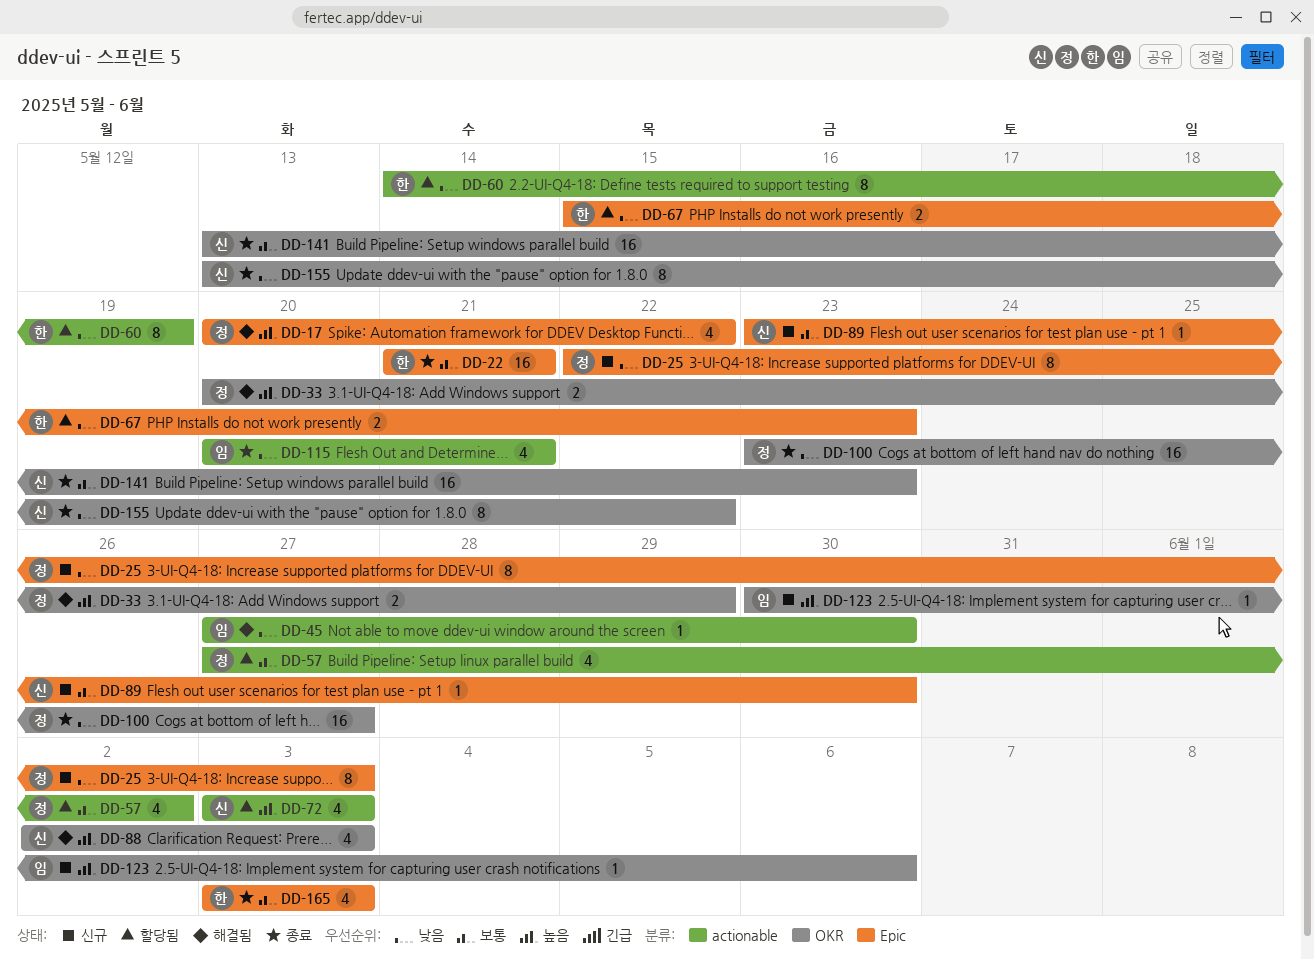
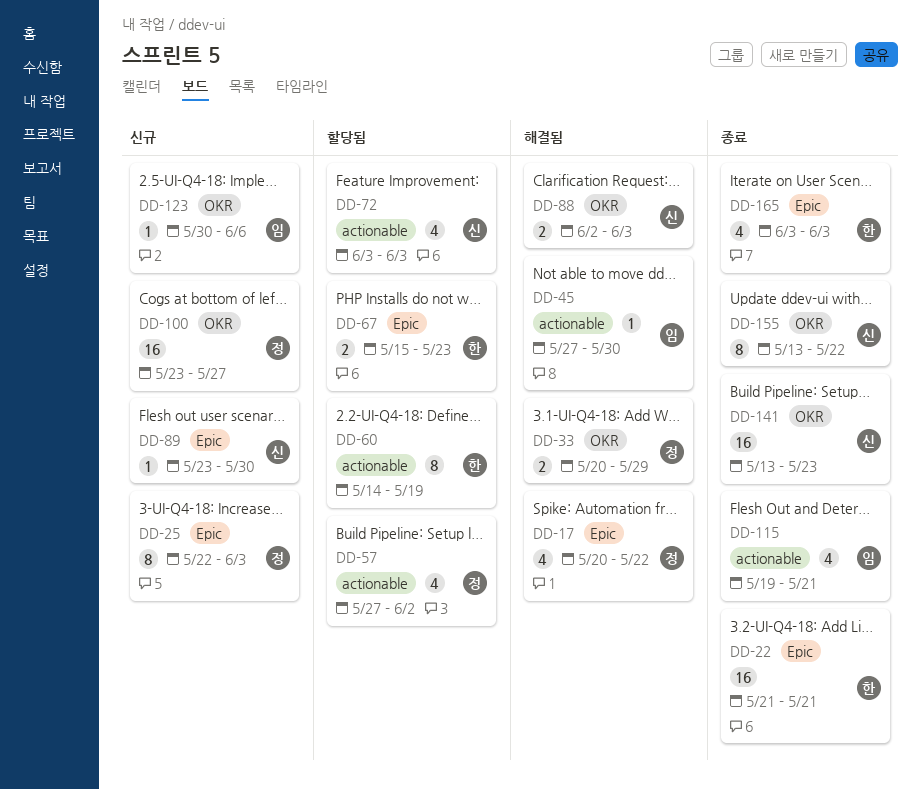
DD-88, estimate: 4 -> 2
DD-100, status: 종료 -> 신규
DD-115, start: May 20 -> May 19

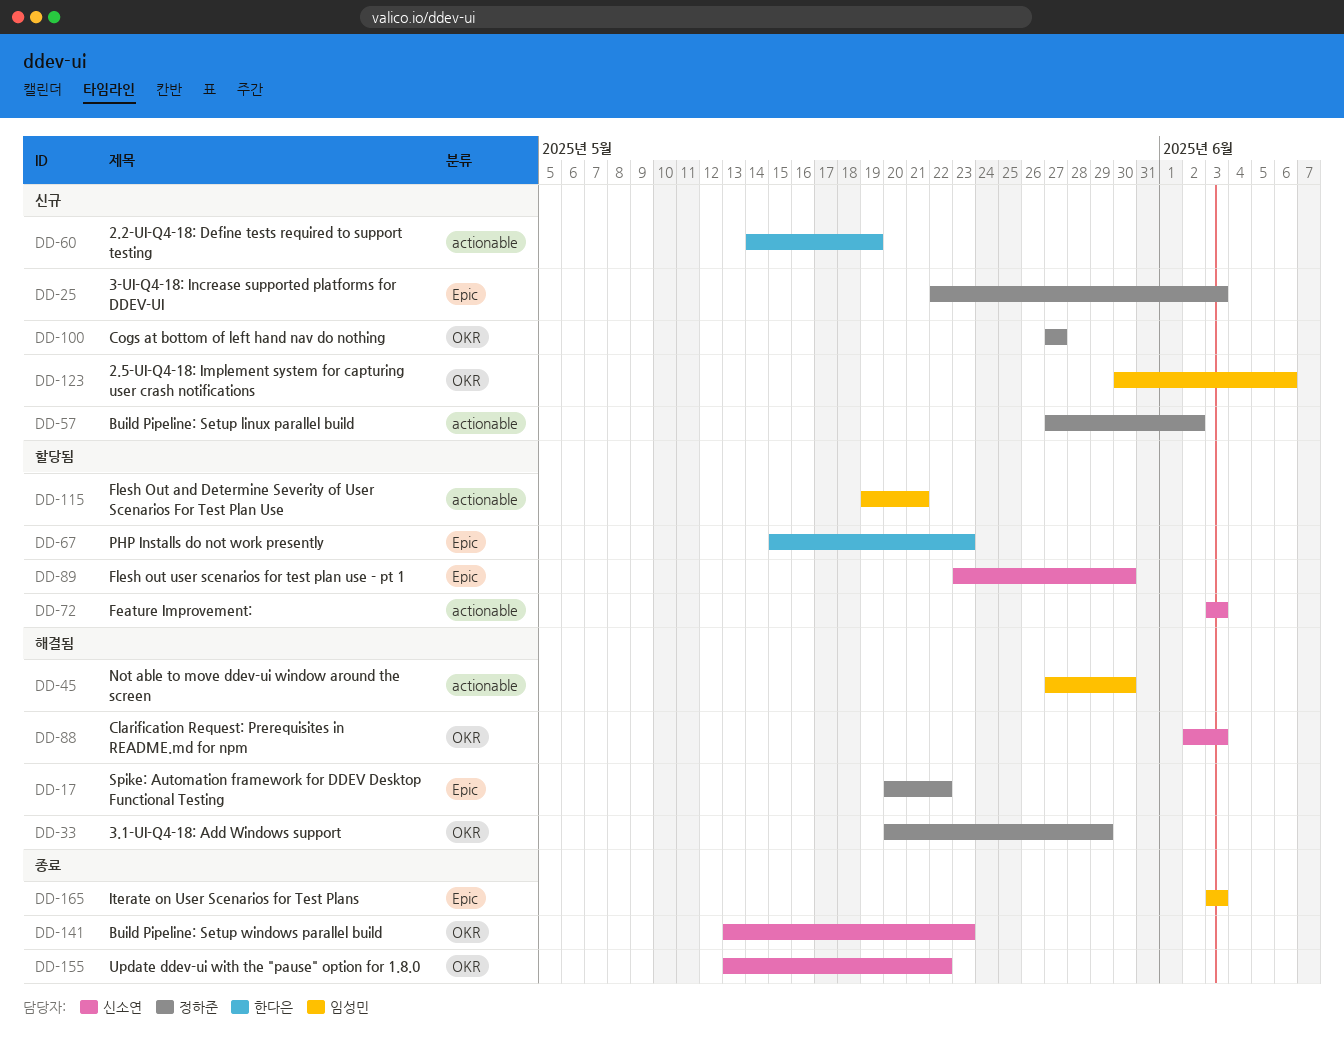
DD-22: present -> none
DD-57, status: 할당됨 -> 신규
DD-60, status: 할당됨 -> 신규
DD-89, status: 신규 -> 할당됨
DD-100, start: May 23 -> May 27
DD-115, status: 종료 -> 할당됨
DD-165, owner: 한다은 -> 임성민

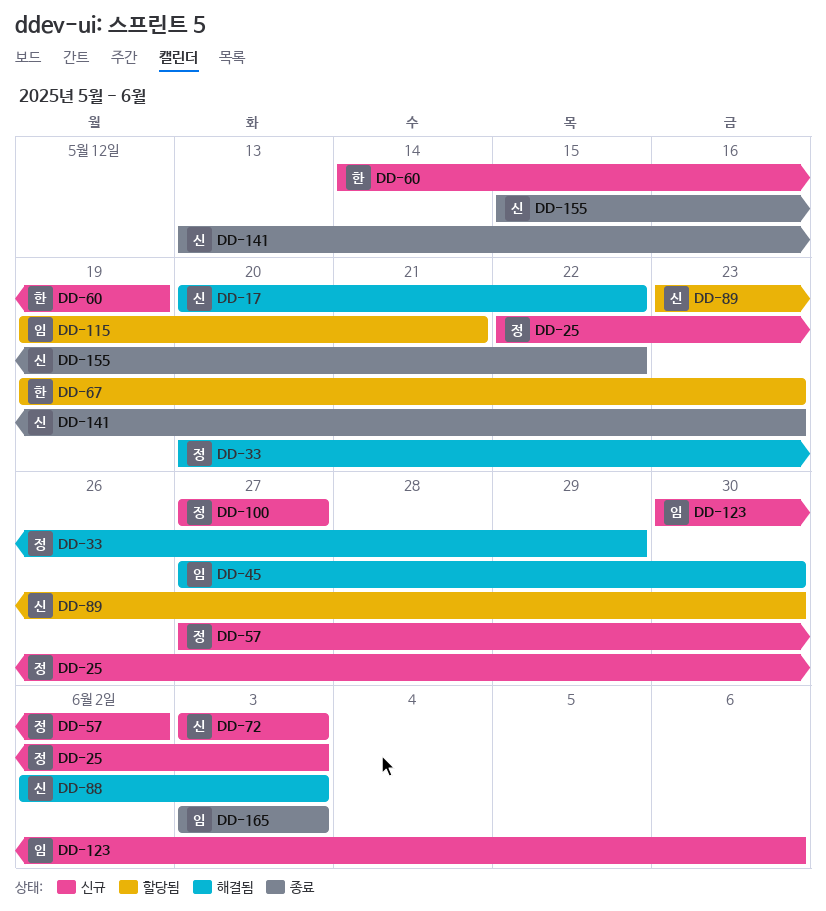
DD-17, owner: 정하준 -> 신소연
DD-67, start: May 15 -> May 19
DD-72, status: 할당됨 -> 신규
DD-155, start: May 13 -> May 15

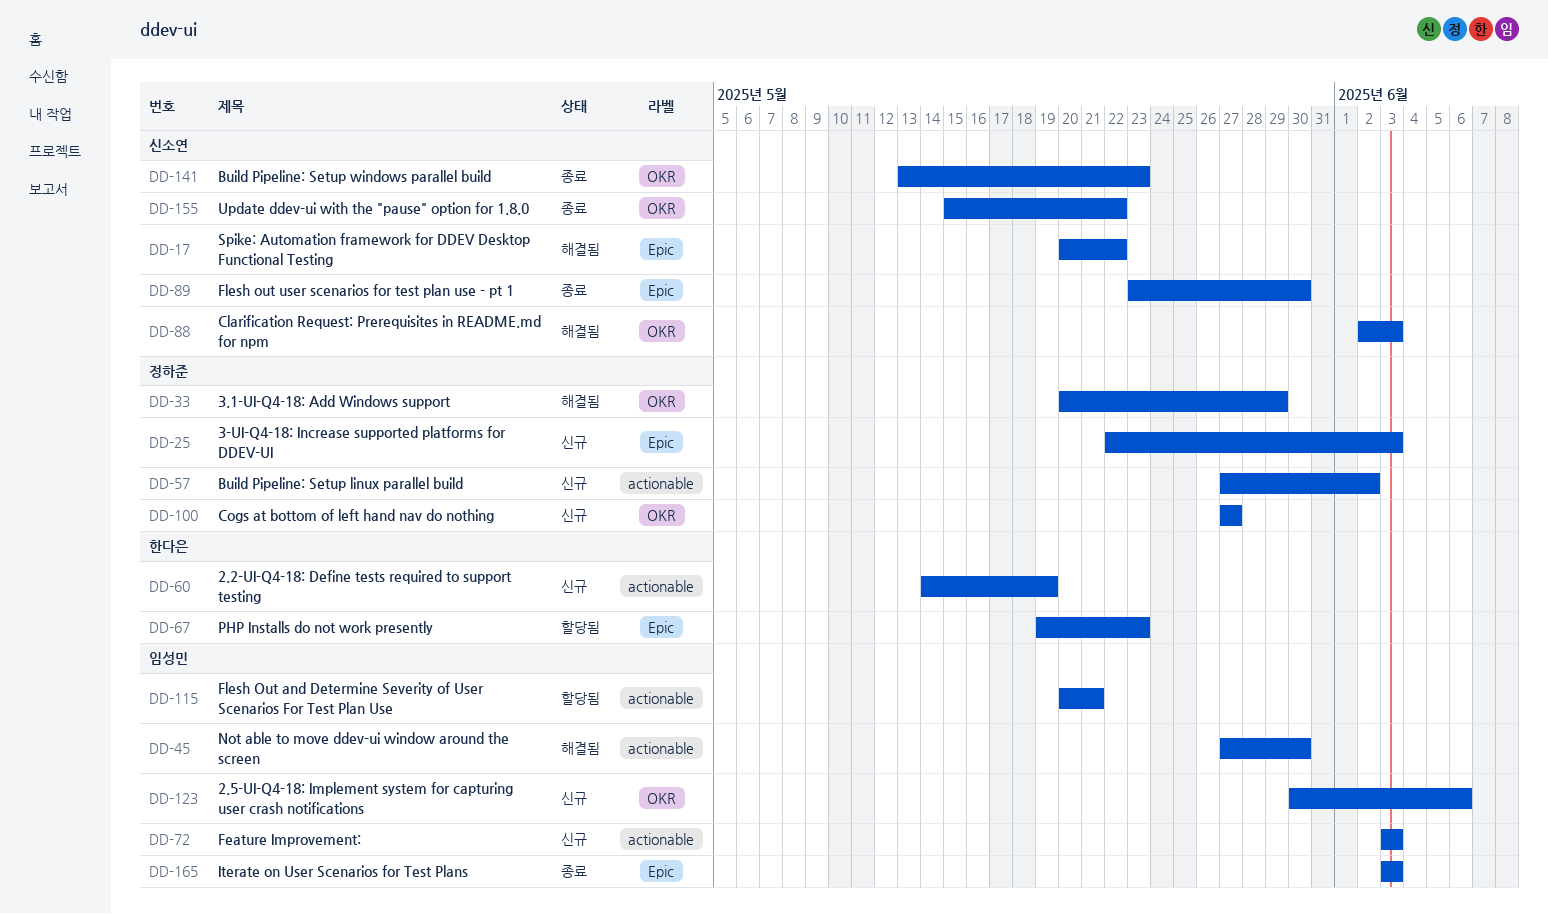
DD-72, owner: 신소연 -> 임성민
DD-89, status: 할당됨 -> 종료
DD-115, start: May 19 -> May 20

